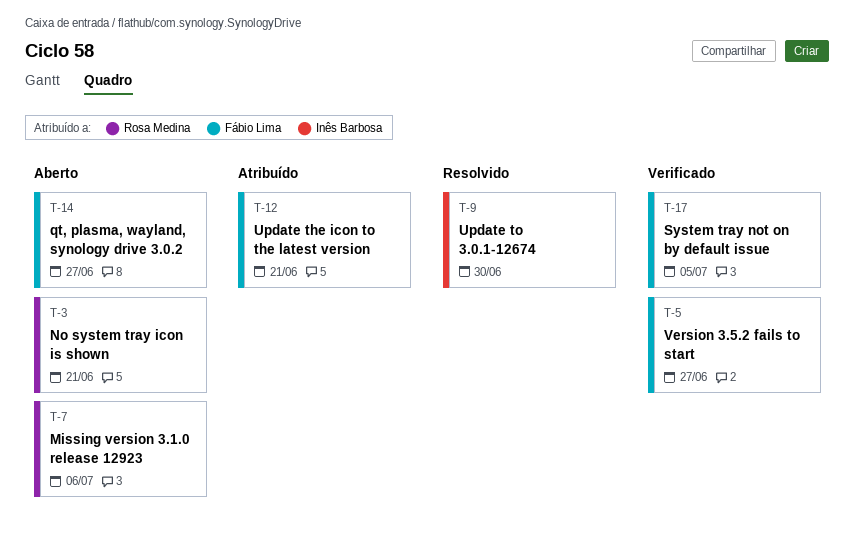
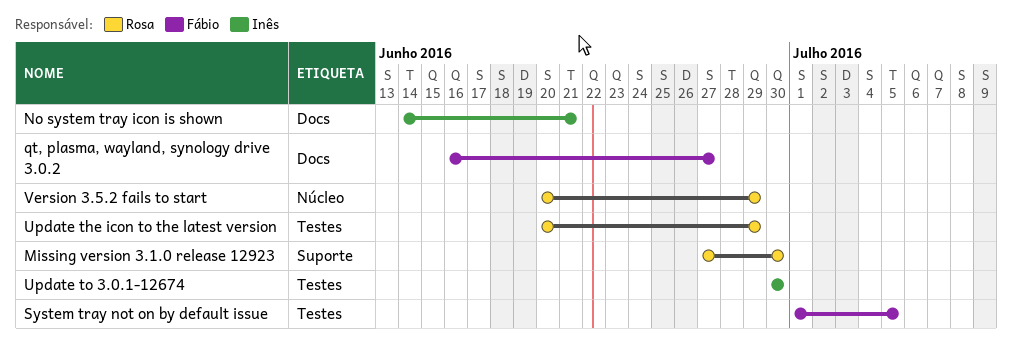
Missing version 3.1.0 release 12923, due: Jul 6 -> Jun 30
No system tray icon is shown, owner: Rosa Medina -> Inês Barbosa
Update the icon to the latest version, owner: Fábio Lima -> Rosa Medina
Update the icon to the latest version, due: Jun 21 -> Jun 29
Version 3.5.2 fails to start, owner: Fábio Lima -> Rosa Medina
Version 3.5.2 fails to start, due: Jun 27 -> Jun 29

